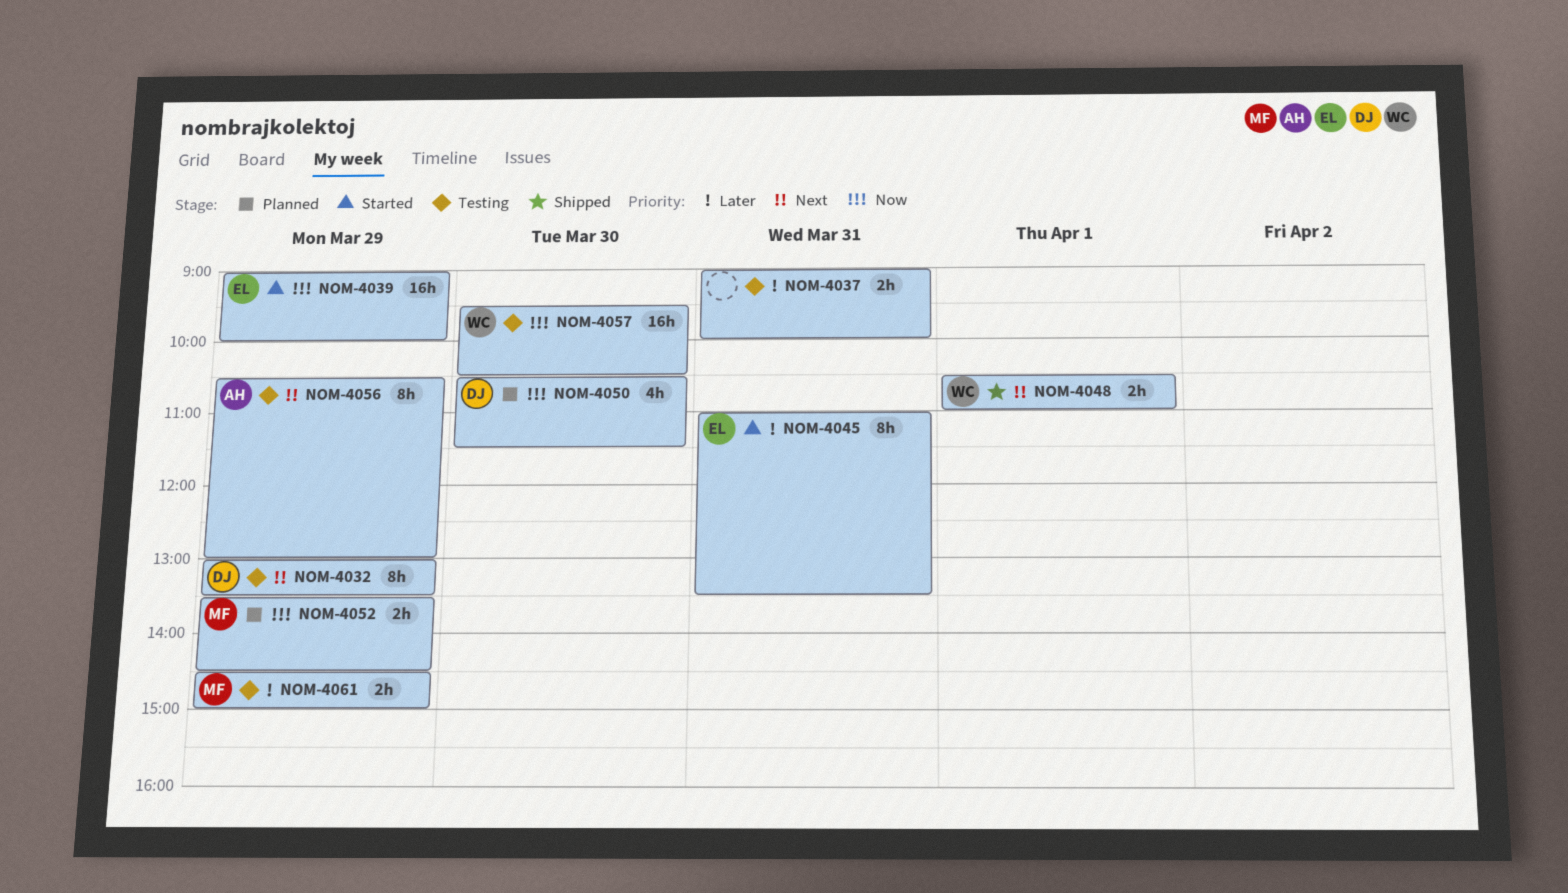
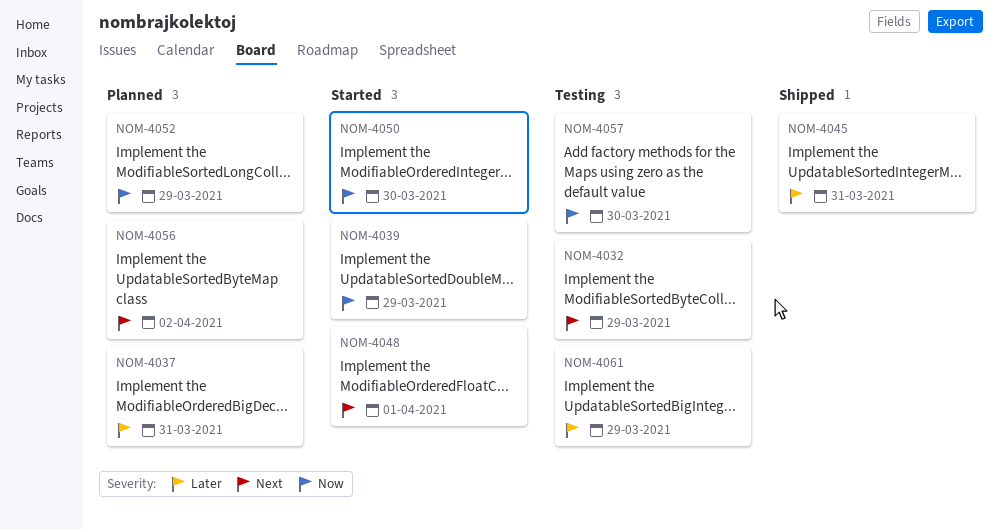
NOM-4037, status: Testing -> Planned
NOM-4045, status: Started -> Shipped
NOM-4048, status: Shipped -> Started
NOM-4050, status: Planned -> Started
NOM-4056, status: Testing -> Planned
NOM-4056, day: Mar 29 -> Apr 2

